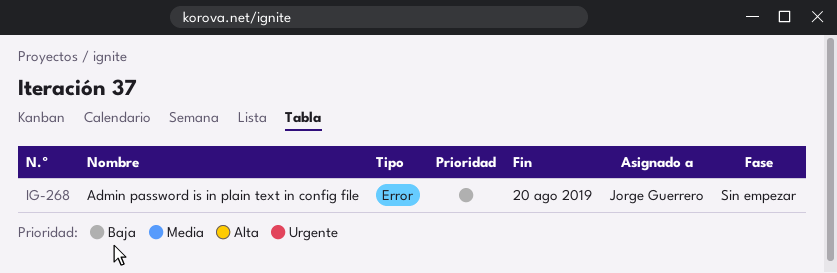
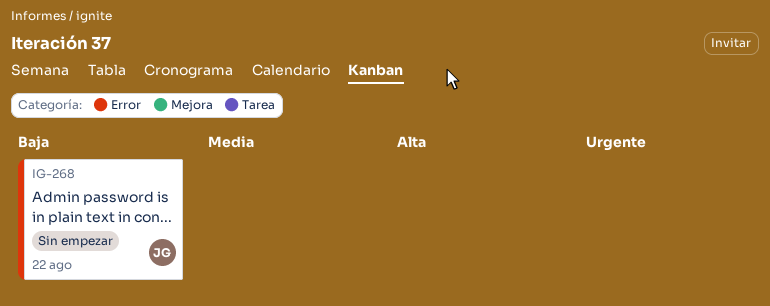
IG-268, due: Aug 20 -> Aug 22

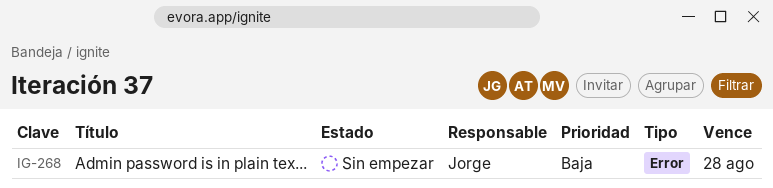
IG-268, due: Aug 22 -> Aug 28

